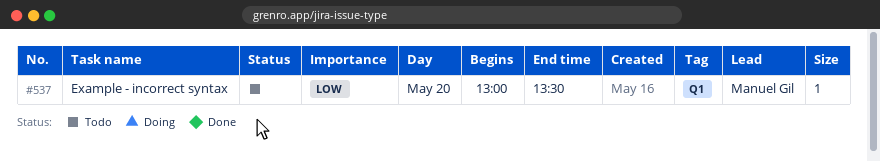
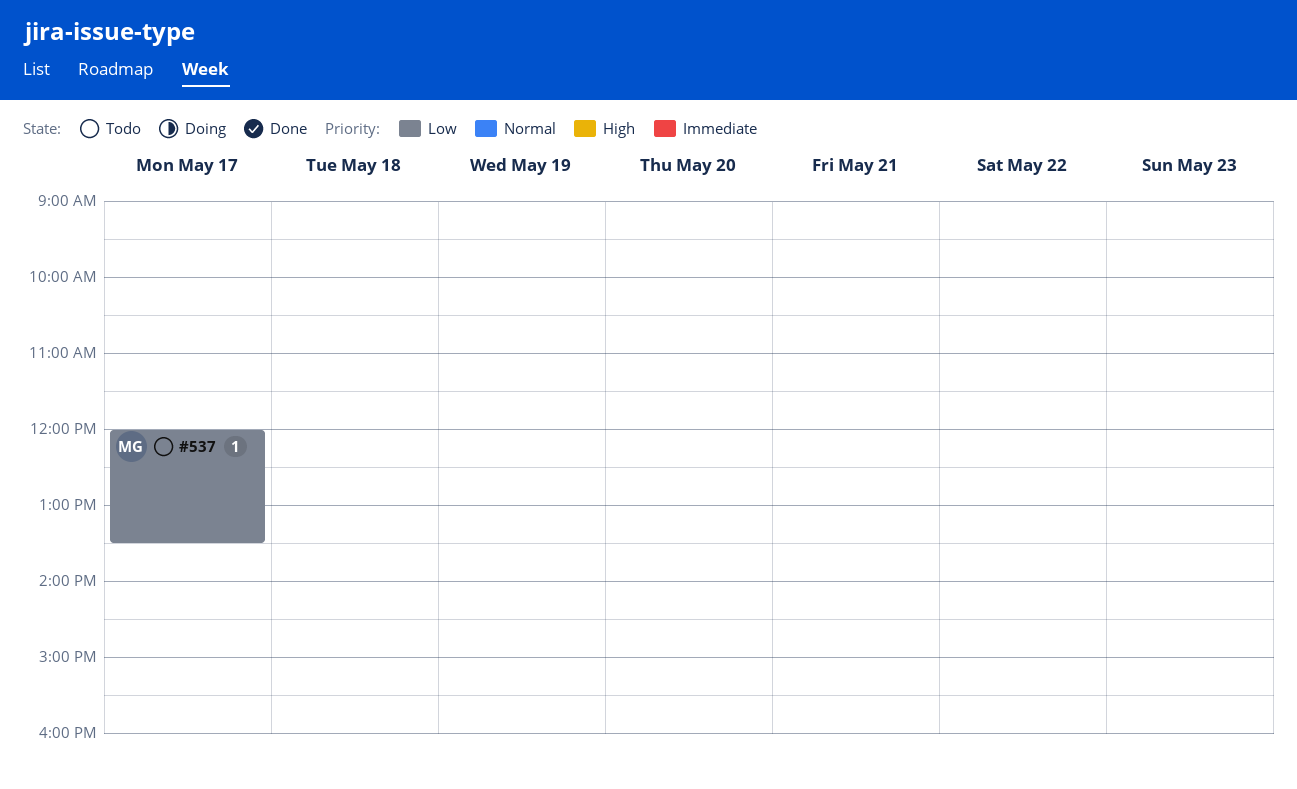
#537, day: May 20 -> May 17
#537, begins: 13:00 -> 12:00

